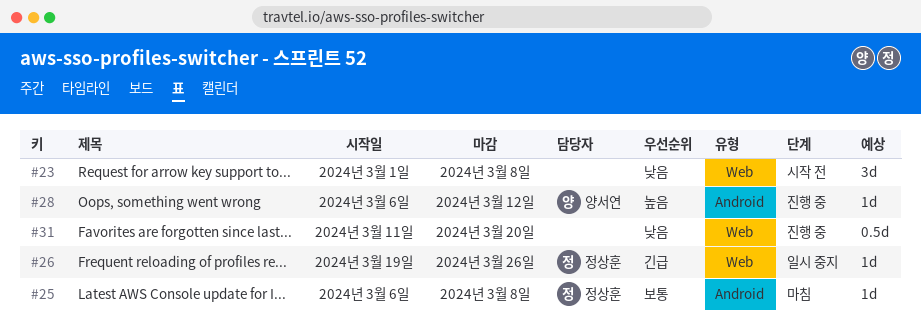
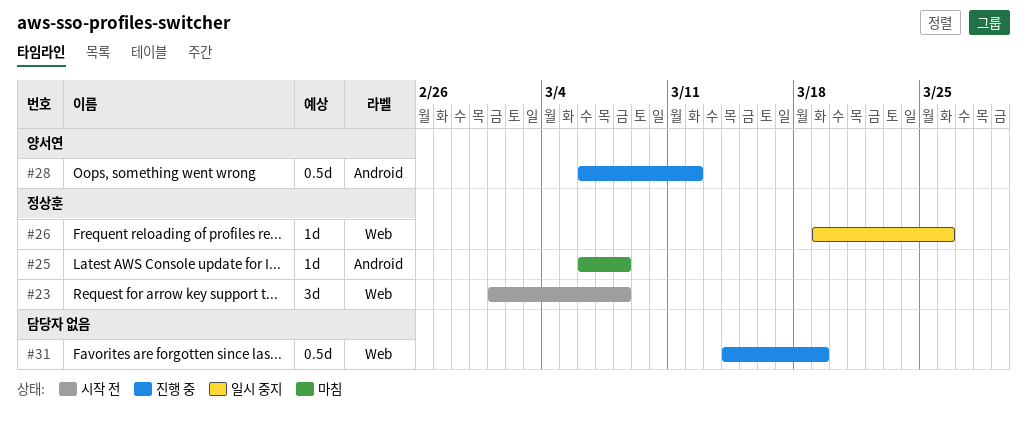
#23, owner: none -> 정상훈
#28, estimate: 1d -> 0.5d
#31, start: Mar 11 -> Mar 14
#31, due: Mar 20 -> Mar 19

